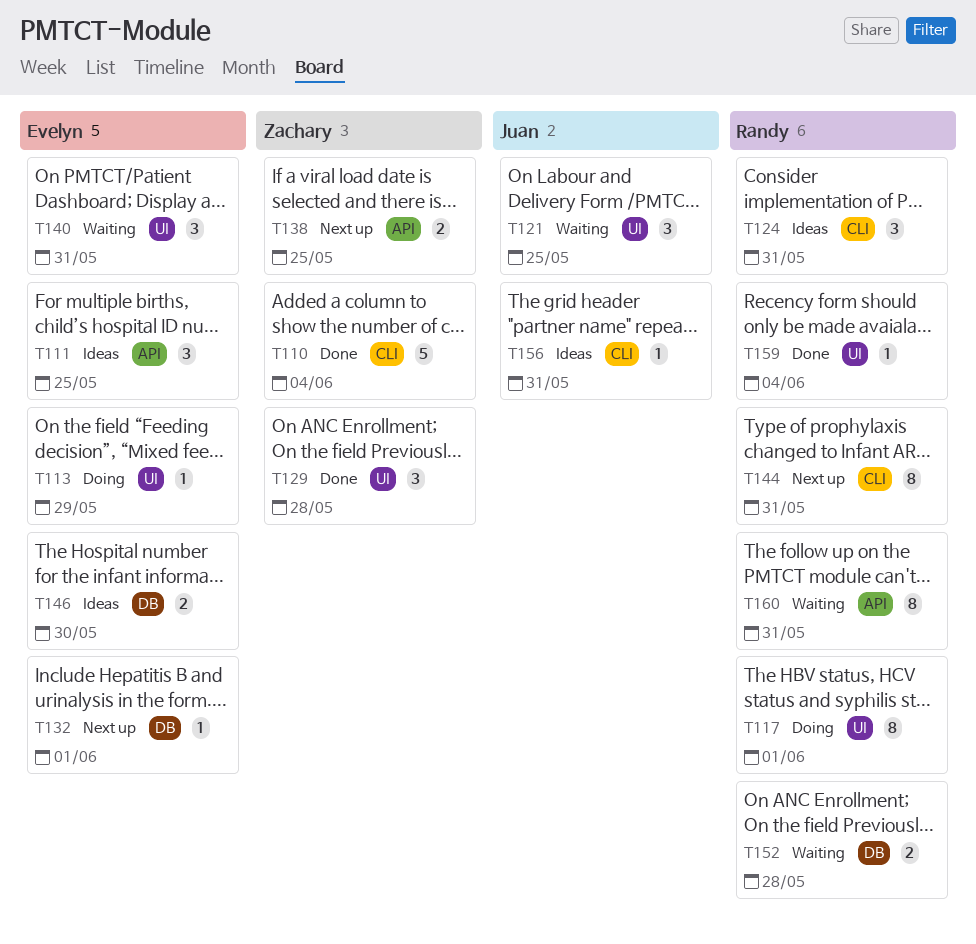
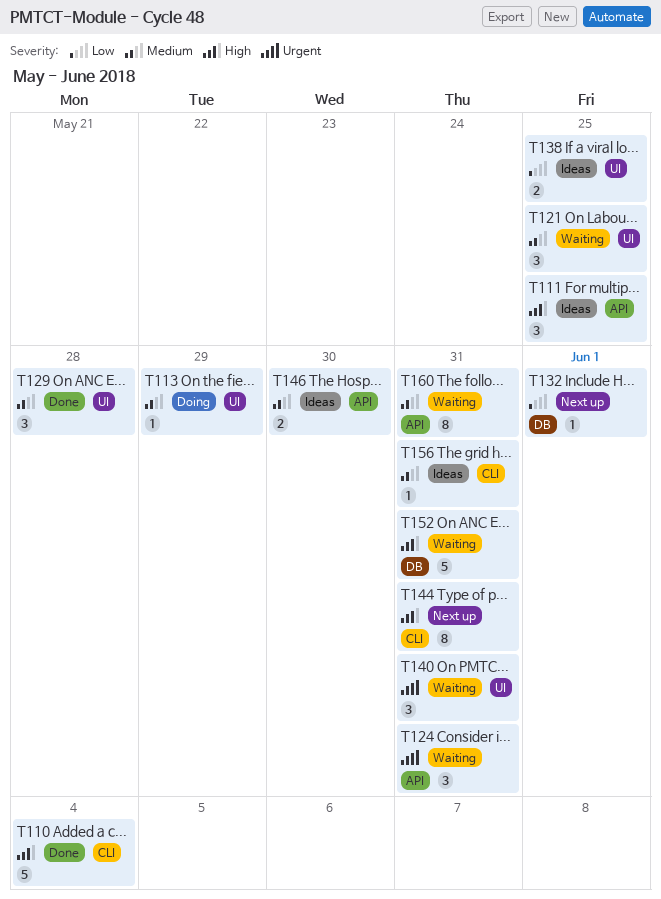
T117: present -> none
T124, status: Ideas -> Waiting
T124, label: CLI -> API
T138, status: Next up -> Ideas
T138, label: API -> UI
T146, label: DB -> API
T152, estimate: 2 -> 5
T152, due: May 28 -> May 31
T159: present -> none

